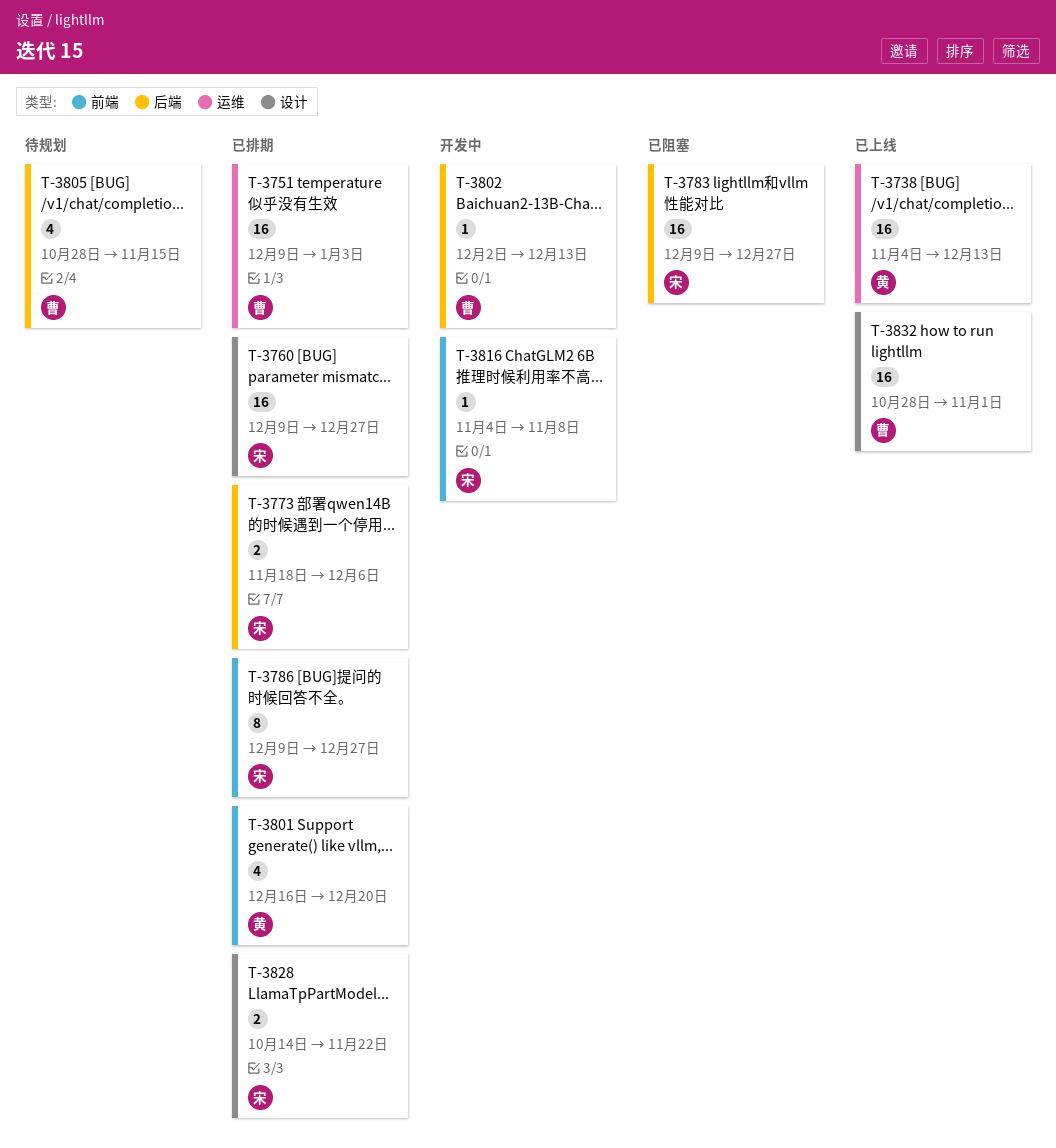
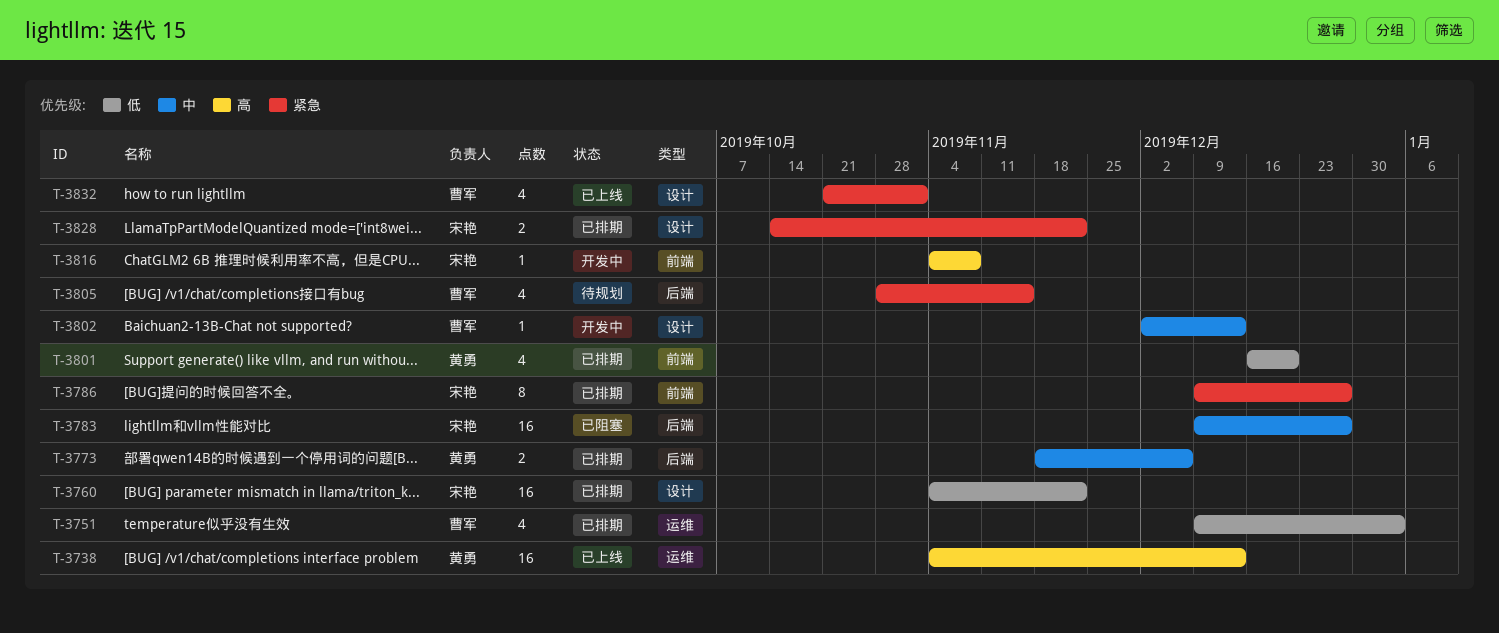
T-3751, estimate: 16 -> 4
T-3760, start: Dec 9 -> Nov 4
T-3760, due: Dec 27 -> Nov 22
T-3773, owner: 宋艳 -> 黄勇
T-3802, label: 后端 -> 设计
T-3832, estimate: 16 -> 4
T-3832, start: Oct 28 -> Oct 21

